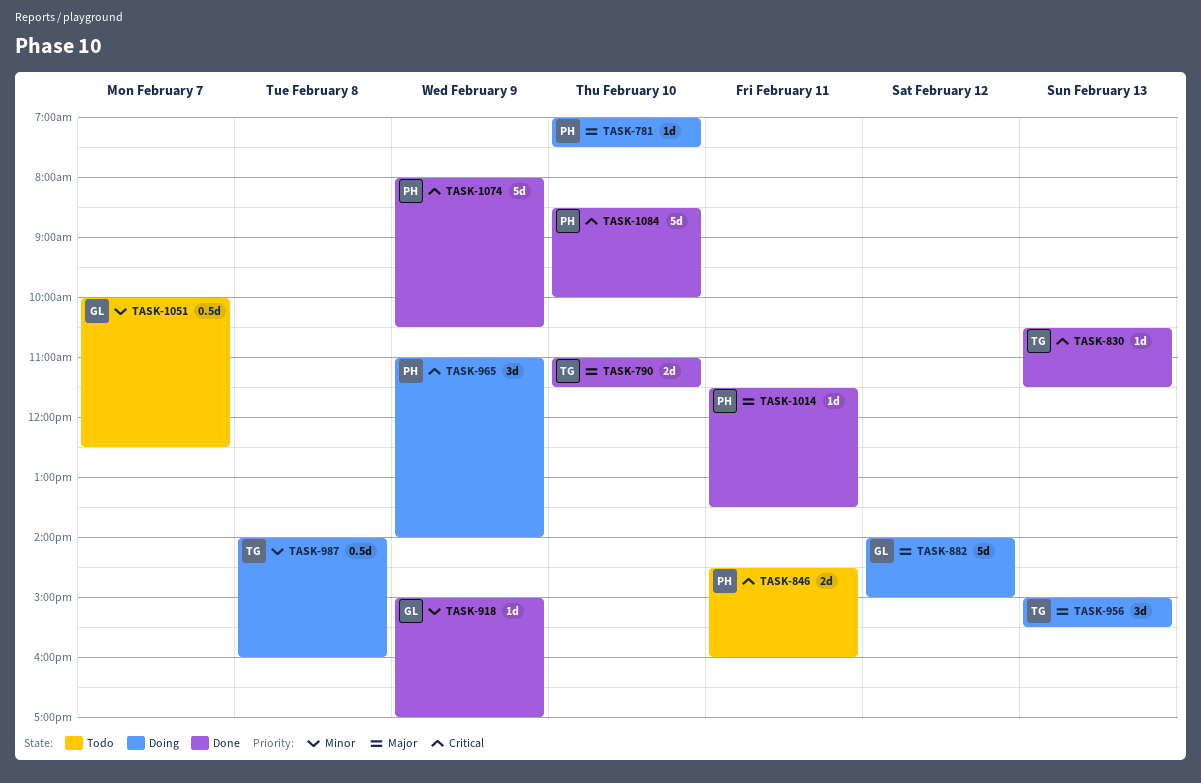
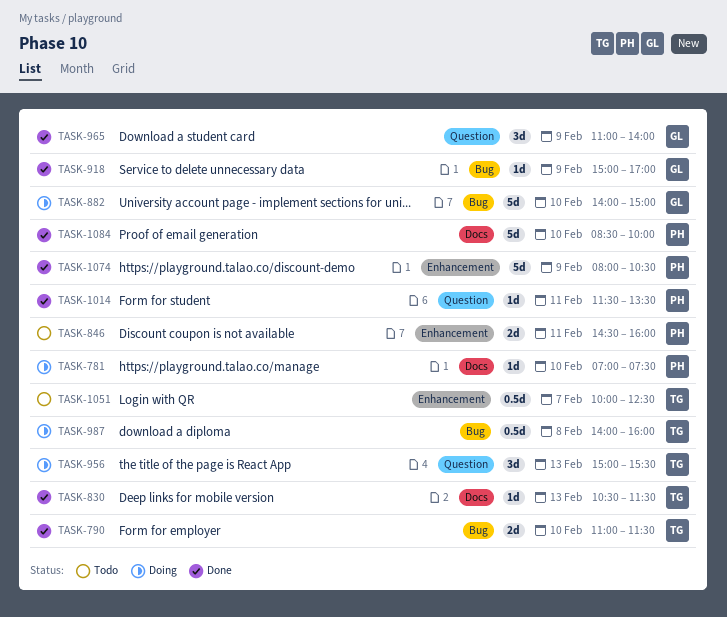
TASK-882, day: Feb 12 -> Feb 10
TASK-965, status: Doing -> Done
TASK-965, owner: PH -> GL
TASK-1051, owner: GL -> TG

